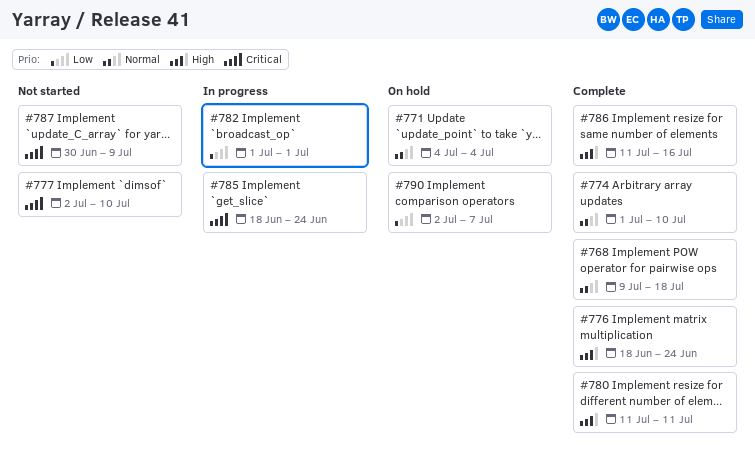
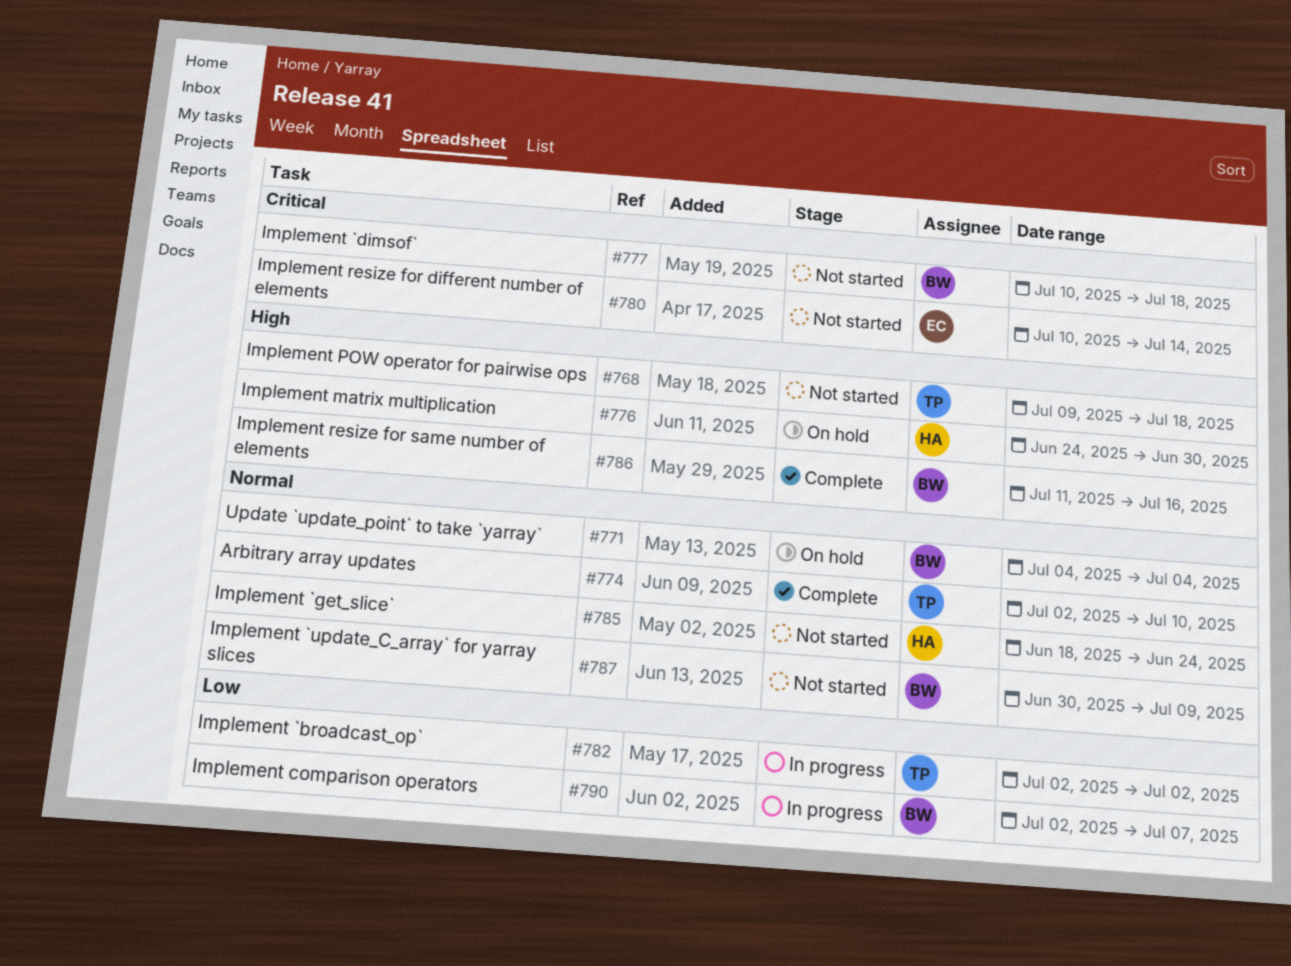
#768, status: Complete -> Not started
#768, priority: Normal -> High
#774, start: Jul 1 -> Jul 2
#776, status: Complete -> On hold
#776, start: Jun 18 -> Jun 24
#776, due: Jun 24 -> Jun 30
#777, start: Jul 2 -> Jul 10
#777, due: Jul 10 -> Jul 18
#780, status: Complete -> Not started
#780, priority: High -> Critical
#780, start: Jul 11 -> Jul 10
#780, due: Jul 11 -> Jul 14
#782, start: Jul 1 -> Jul 2
#782, due: Jul 1 -> Jul 2
#785, status: In progress -> Not started
#785, priority: Critical -> Normal
#787, priority: Critical -> Normal
#790, status: On hold -> In progress

